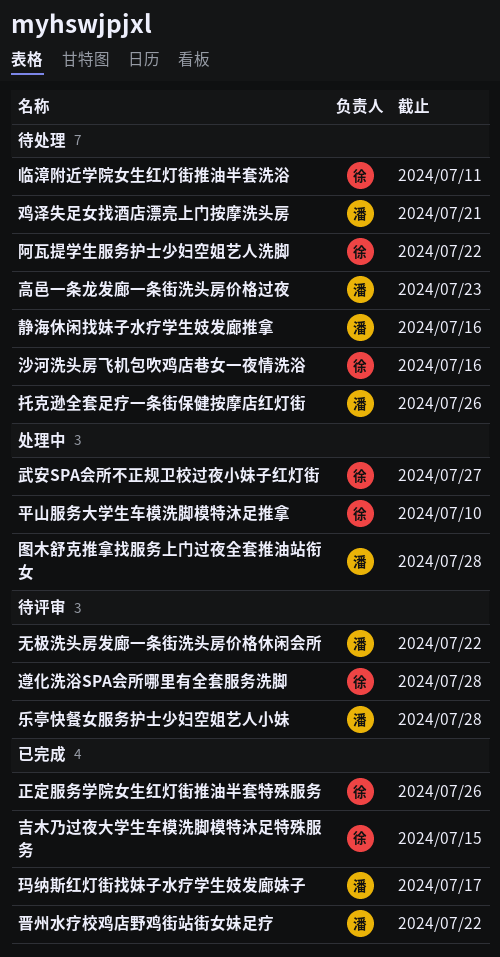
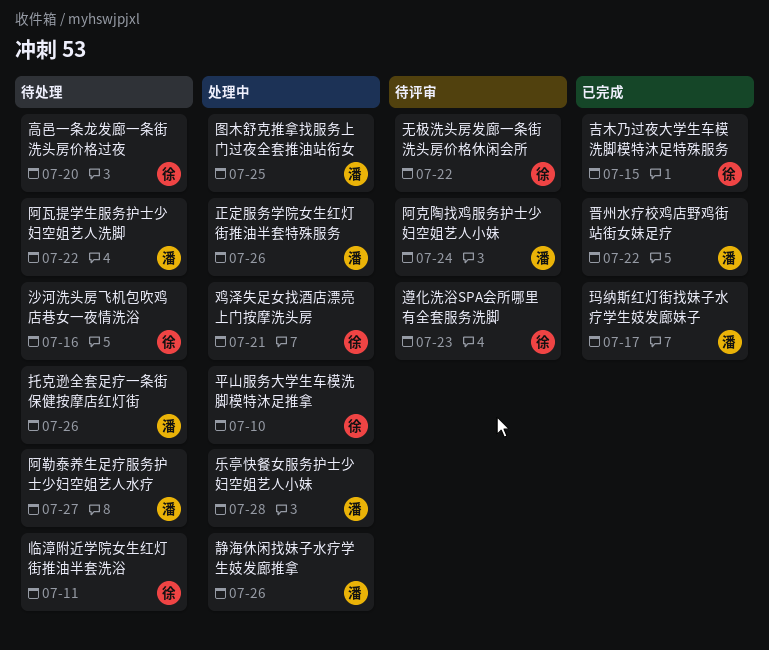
乐亭快餐女服务护士少妇空姐艺人小妹, status: 待评审 -> 处理中
图木舒克推拿找服务上门过夜全套推油站衔女, due: Jul 28 -> Jul 25
无极洗头房发廊一条街洗头房价格休闲会所, owner: 潘 -> 徐
正定服务学院女生红灯街推油半套特殊服务, status: 已完成 -> 处理中
正定服务学院女生红灯街推油半套特殊服务, owner: 徐 -> 潘
武安SPA会所不正规卫校过夜小妹子红灯街: present -> none
遵化洗浴SPA会所哪里有全套服务洗脚, due: Jul 28 -> Jul 23
阿克陶找鸡服务护士少妇空姐艺人小妹: none -> present
阿勒泰养生足疗服务护士少妇空姐艺人水疗: none -> present
阿瓦提学生服务护士少妇空姐艺人洗脚, owner: 徐 -> 潘
静海休闲找妹子水疗学生妓发廊推拿, status: 待处理 -> 处理中
静海休闲找妹子水疗学生妓发廊推拿, due: Jul 16 -> Jul 26
高邑一条龙发廊一条街洗头房价格过夜, owner: 潘 -> 徐
高邑一条龙发廊一条街洗头房价格过夜, due: Jul 23 -> Jul 20
鸡泽失足女找酒店漂亮上门按摩洗头房, status: 待处理 -> 处理中
鸡泽失足女找酒店漂亮上门按摩洗头房, owner: 潘 -> 徐

